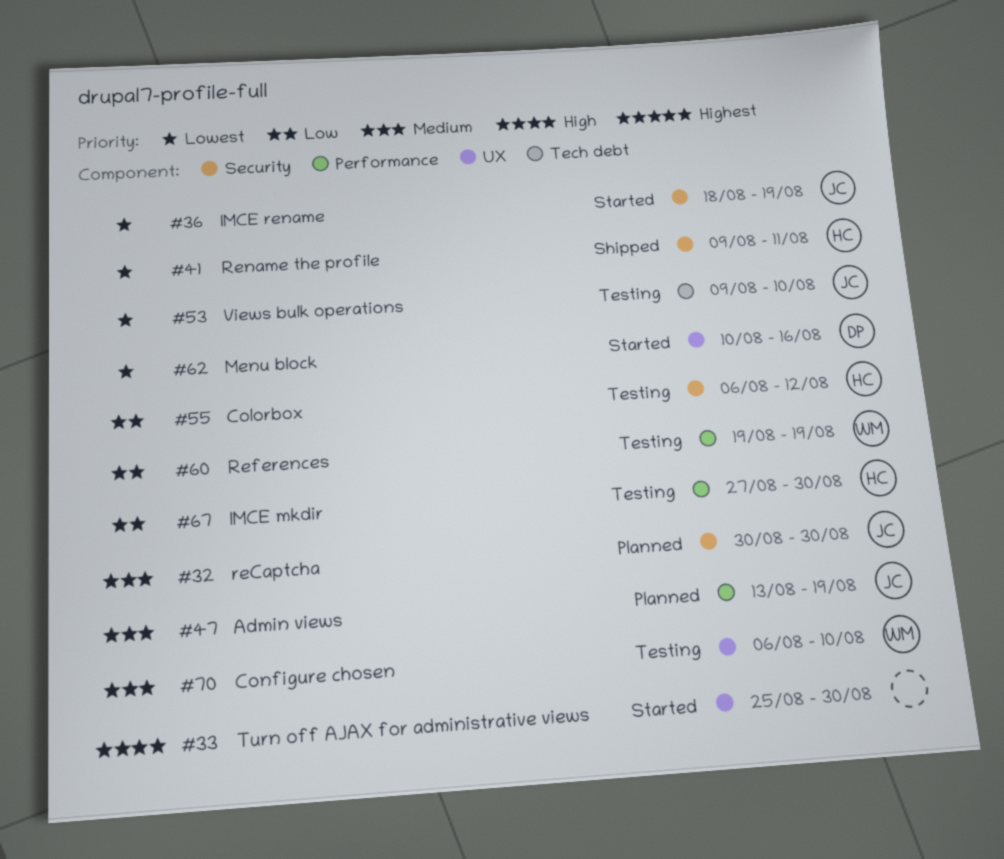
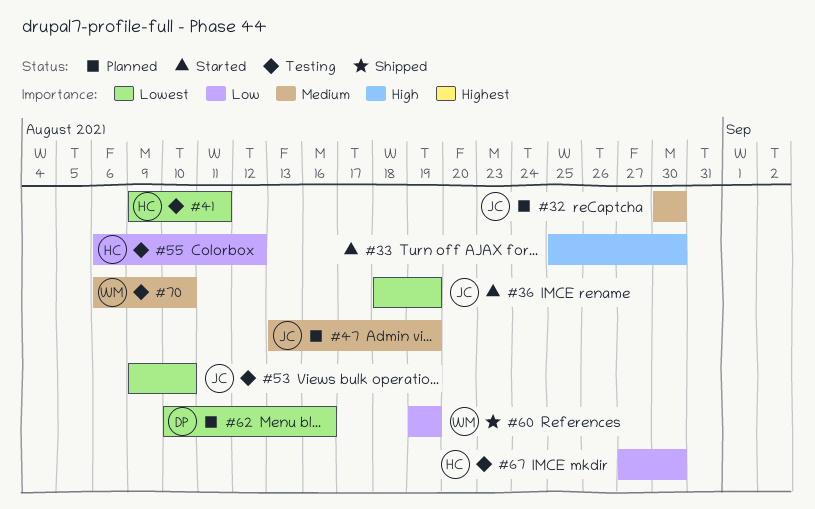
#41, status: Shipped -> Testing
#60, status: Testing -> Shipped
#62, status: Started -> Planned

